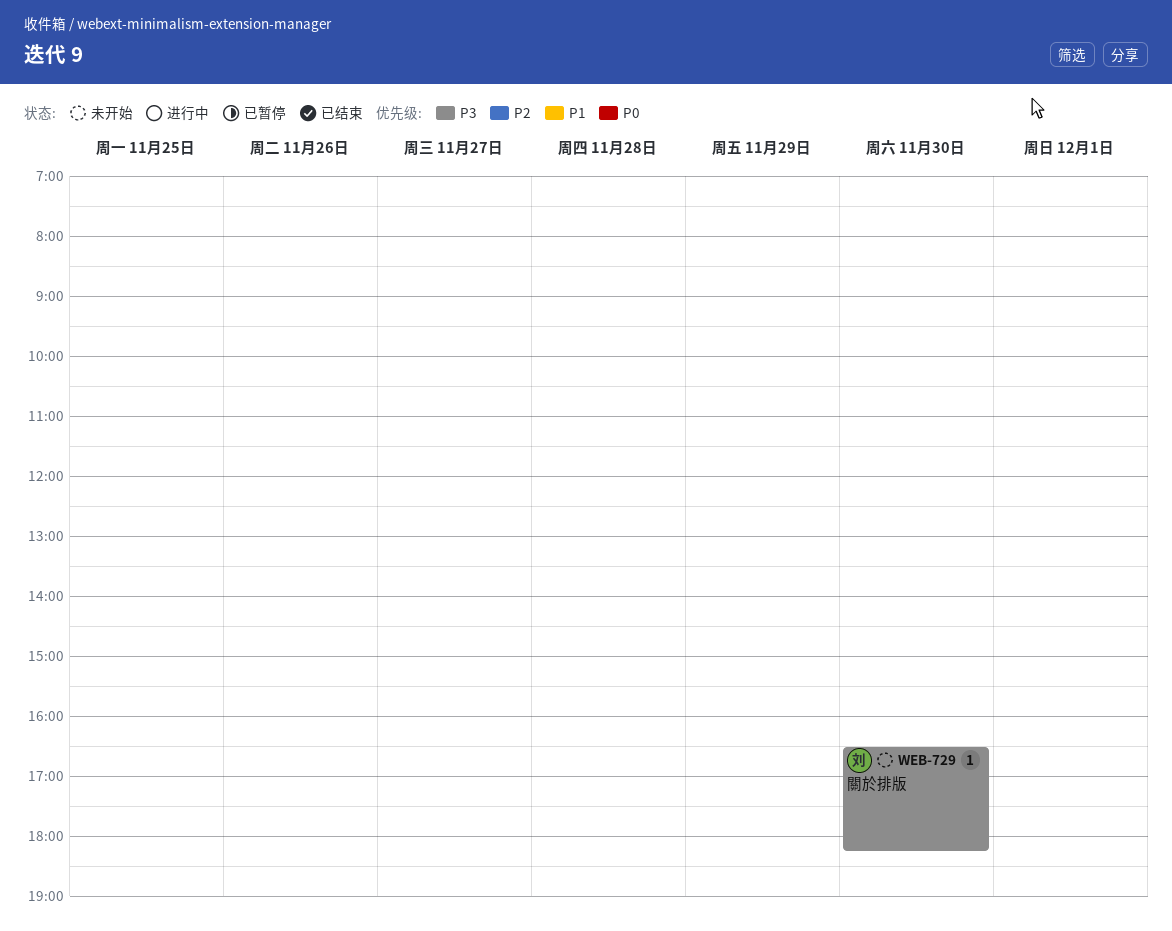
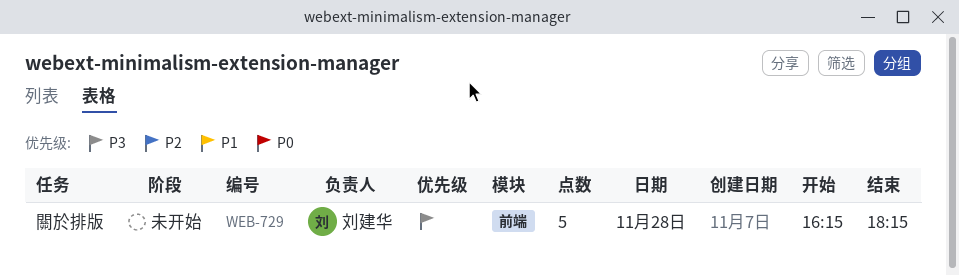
WEB-729, estimate: 1 -> 5
WEB-729, day: Nov 30 -> Nov 28
WEB-729, begins: 16:30 -> 16:15

